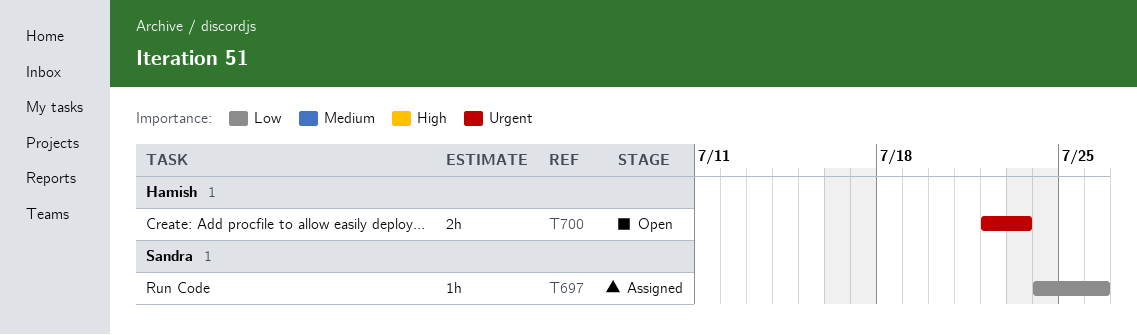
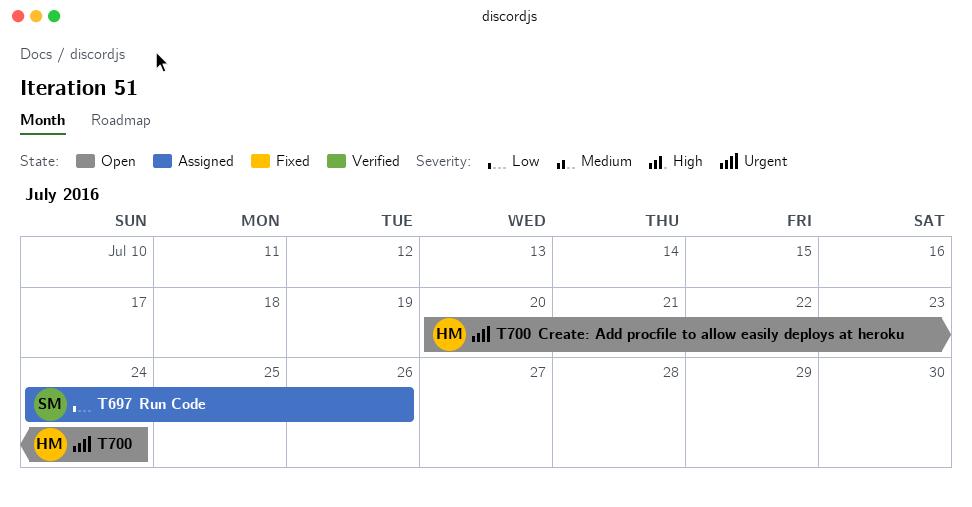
T700, start: Jul 22 -> Jul 20
T700, due: Jul 23 -> Jul 24

